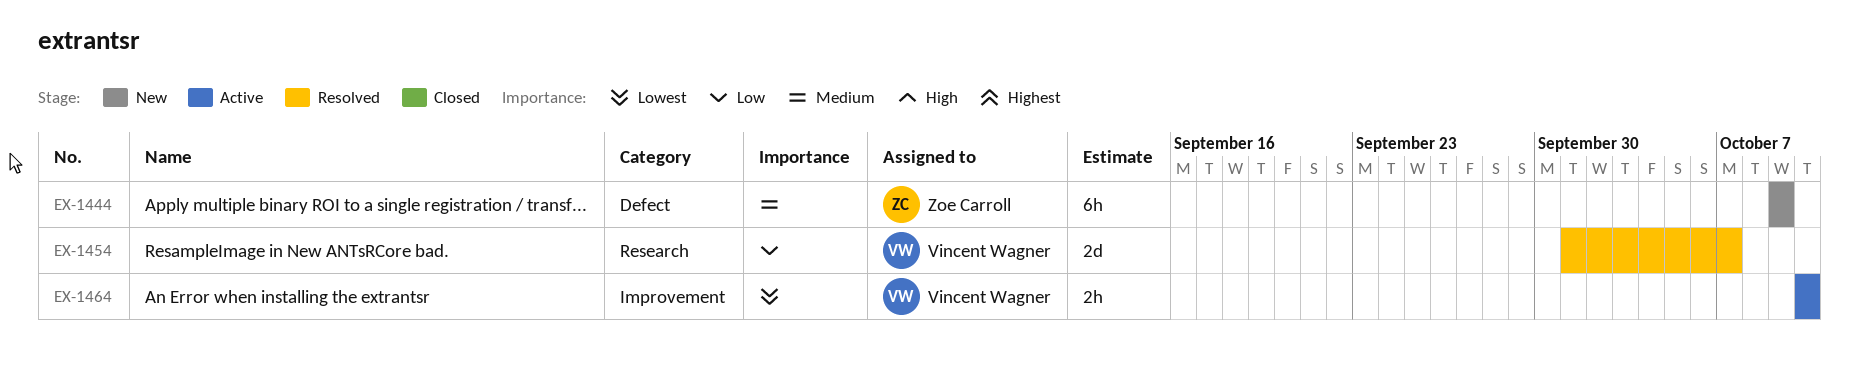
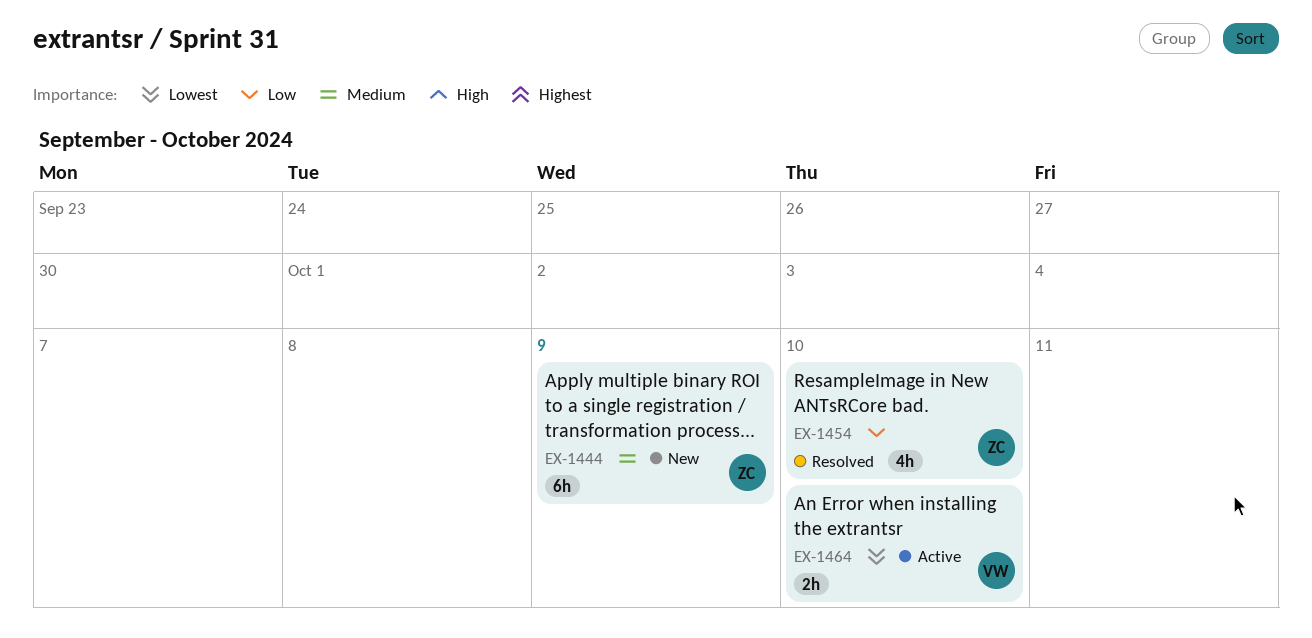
EX-1454, owner: Vincent Wagner -> Zoe Carroll
EX-1454, estimate: 2d -> 4h
EX-1454, due: Oct 7 -> Oct 10

